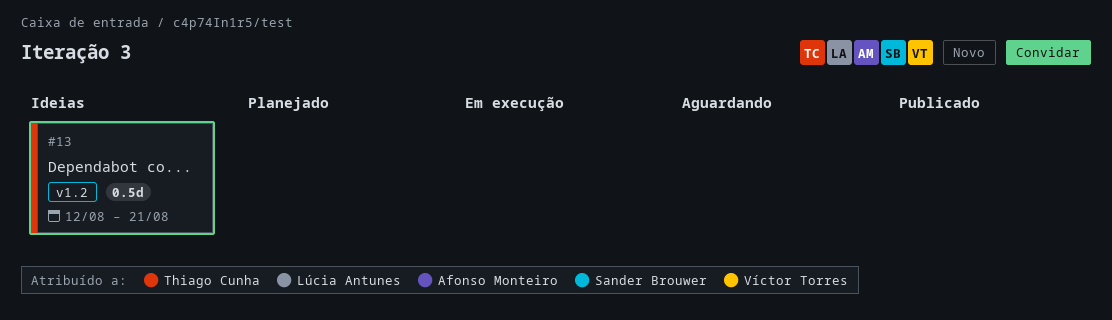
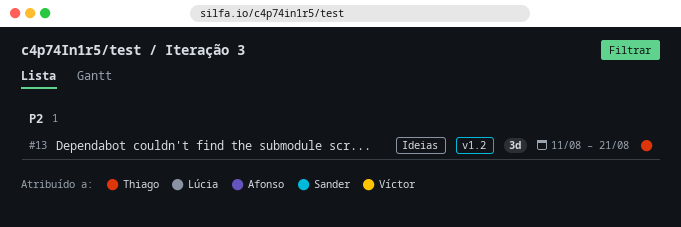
#13, estimate: 0.5d -> 3d
#13, start: Aug 12 -> Aug 11

